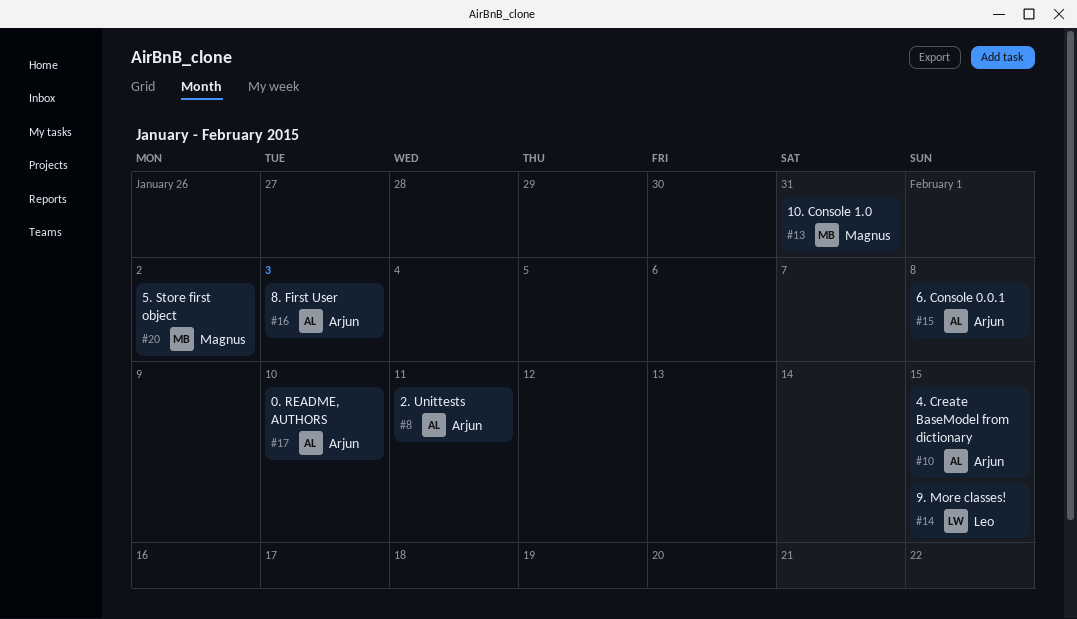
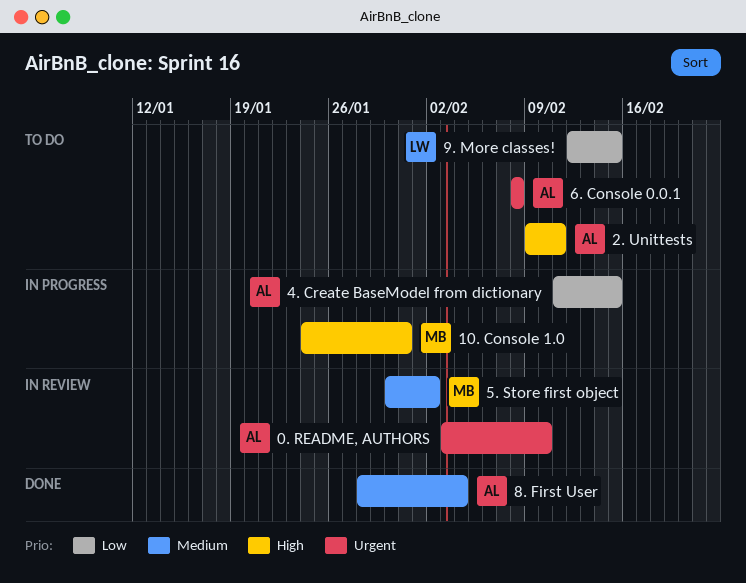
8. First User, due: Feb 3 -> Feb 4

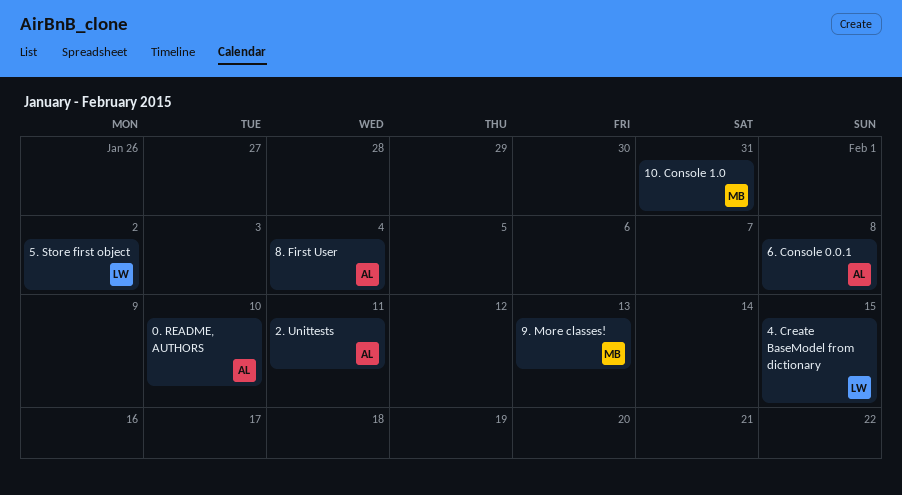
4. Create BaseModel from dictionary, owner: AL -> LW
5. Store first object, owner: MB -> LW
9. More classes!, owner: LW -> MB
9. More classes!, due: Feb 15 -> Feb 13

